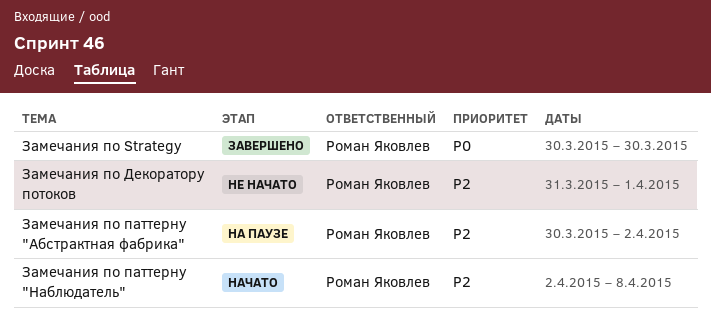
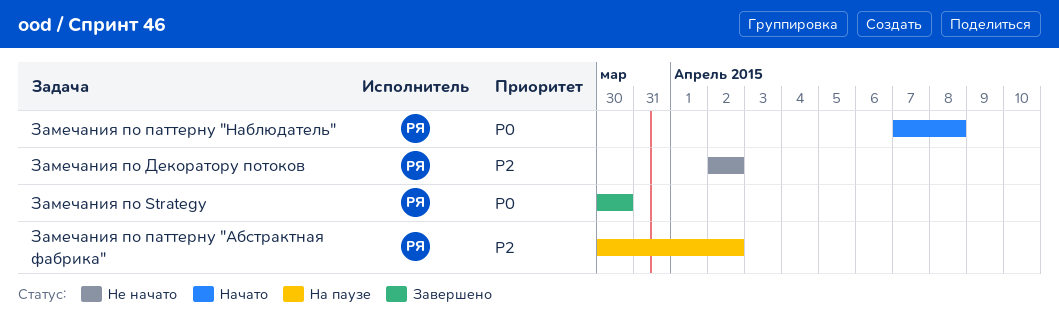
Замечания по Декоратору потоков, start: Mar 31 -> Apr 2
Замечания по Декоратору потоков, due: Apr 1 -> Apr 2
Замечания по паттерну "Наблюдатель", priority: P2 -> P0
Замечания по паттерну "Наблюдатель", start: Apr 2 -> Apr 7

